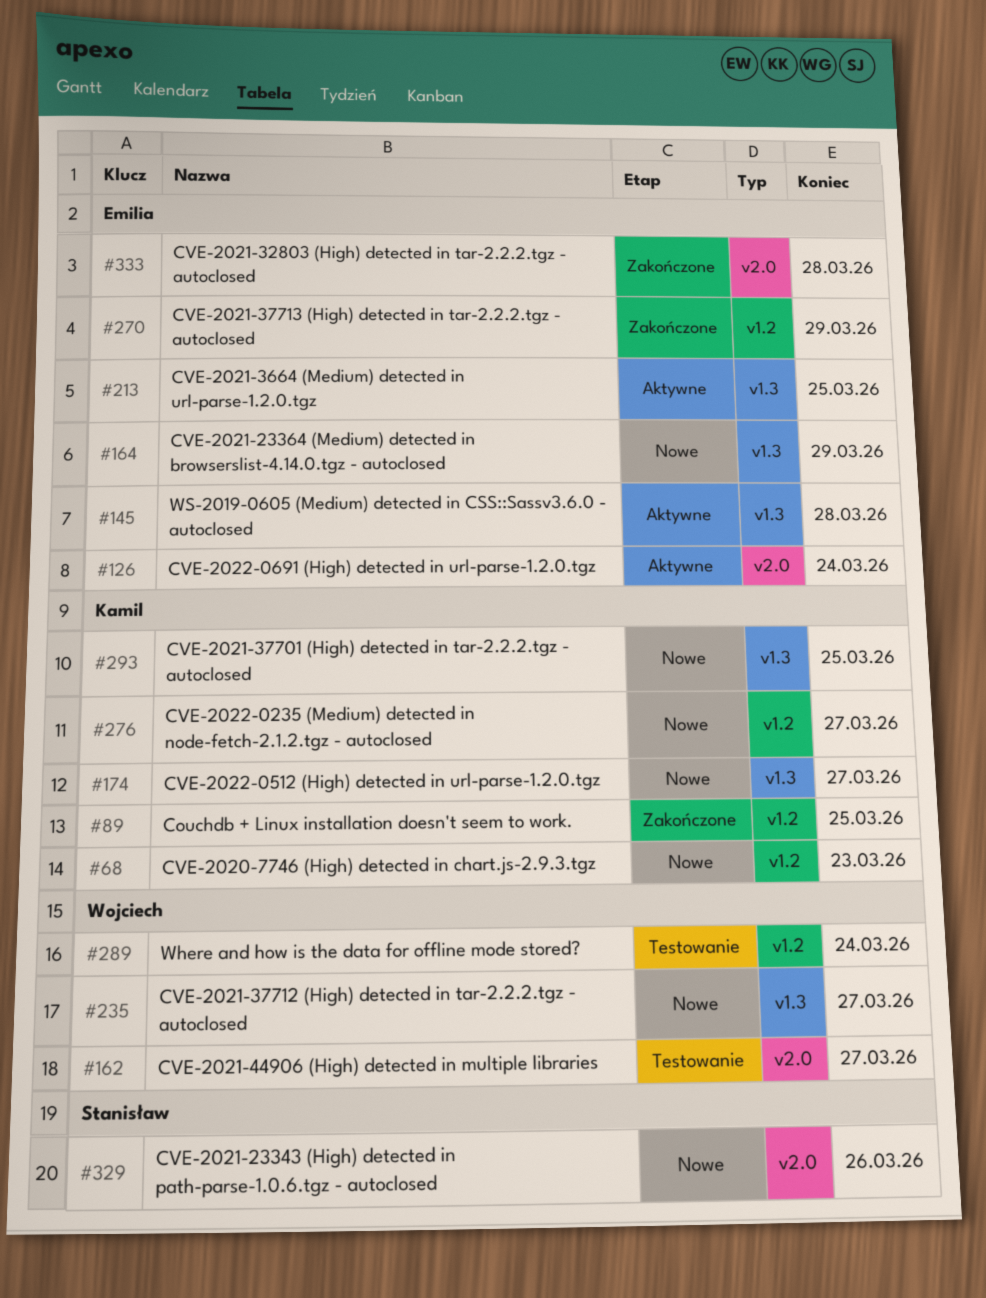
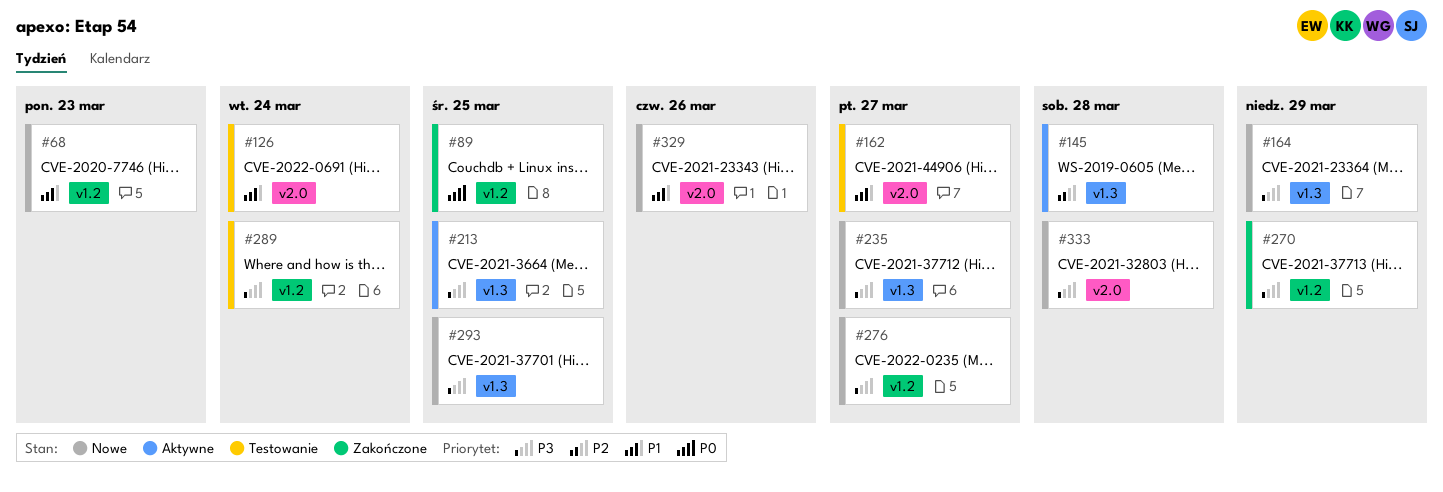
#126, status: Aktywne -> Testowanie
#174: present -> none
#333, status: Zakończone -> Nowe

